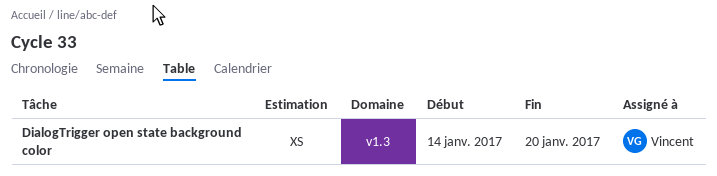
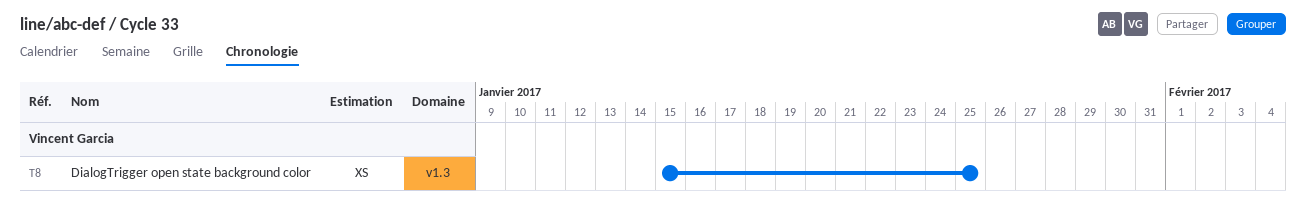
DialogTrigger open state background color, start: Jan 14 -> Jan 15
DialogTrigger open state background color, due: Jan 20 -> Jan 25

